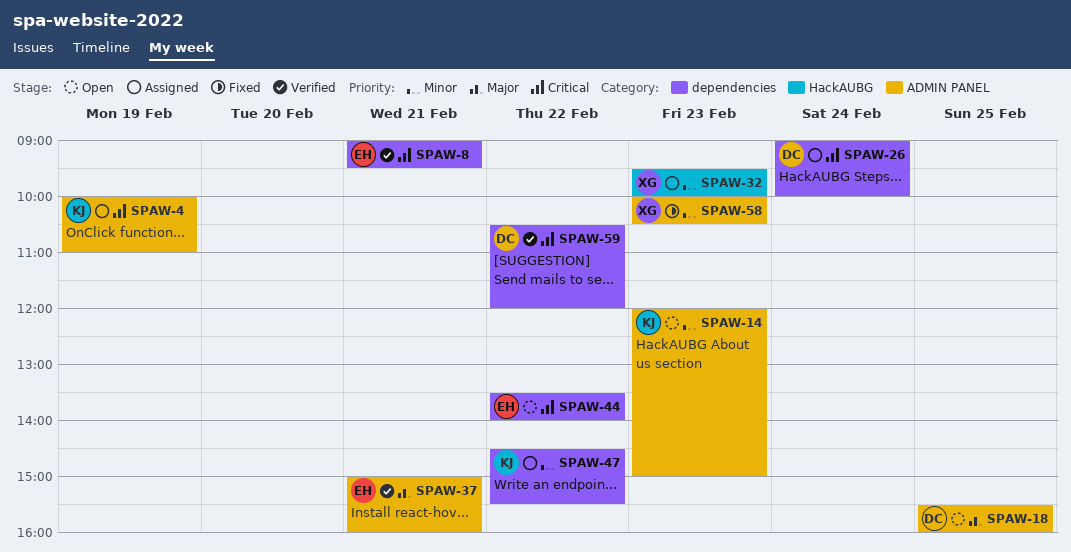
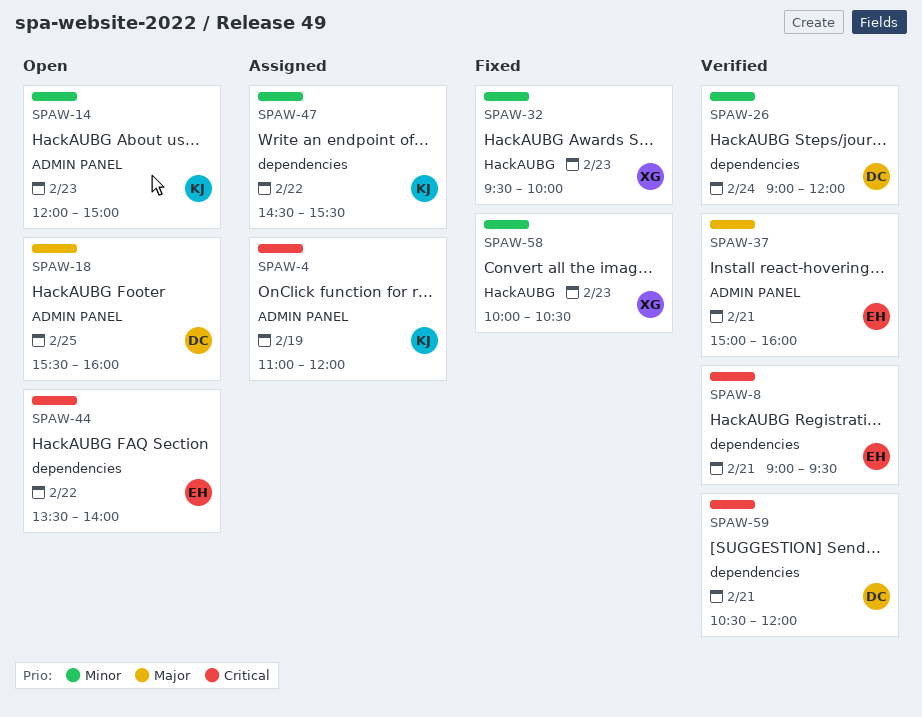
SPAW-4, begins: 10:00 -> 11:00
SPAW-4, ends: 11:00 -> 12:00
SPAW-26, status: Assigned -> Verified
SPAW-26, priority: Critical -> Minor
SPAW-26, ends: 10:00 -> 12:00
SPAW-32, status: Assigned -> Fixed
SPAW-58, label: ADMIN PANEL -> HackAUBG
SPAW-59, day: Feb 22 -> Feb 21

